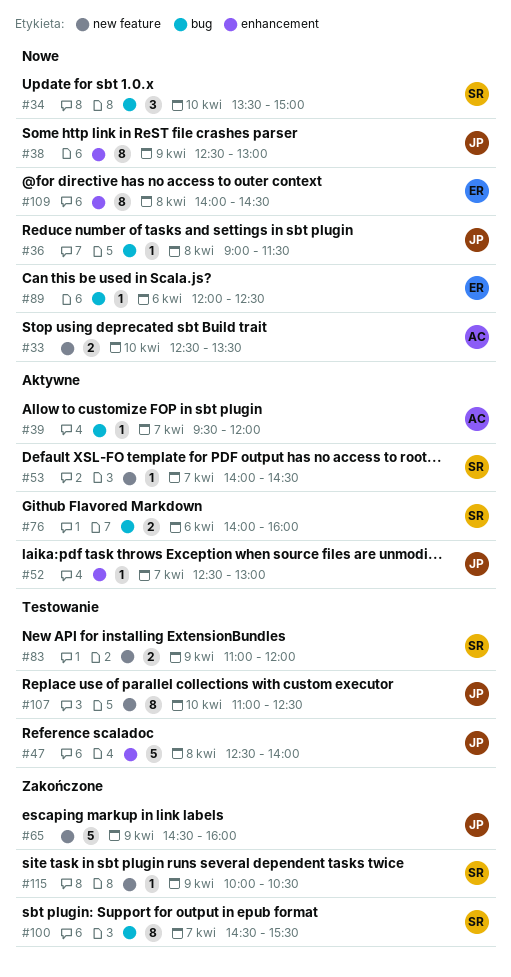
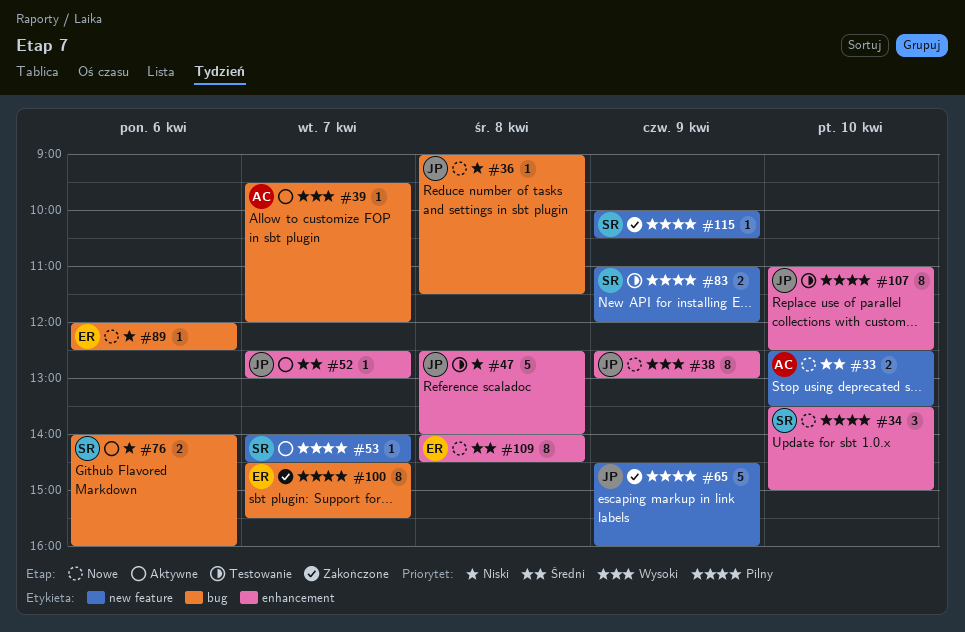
#34, label: bug -> enhancement
#100, owner: SR -> ER
#107, label: new feature -> enhancement

